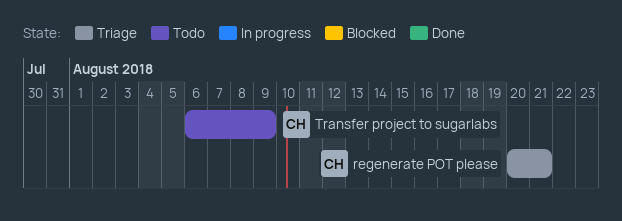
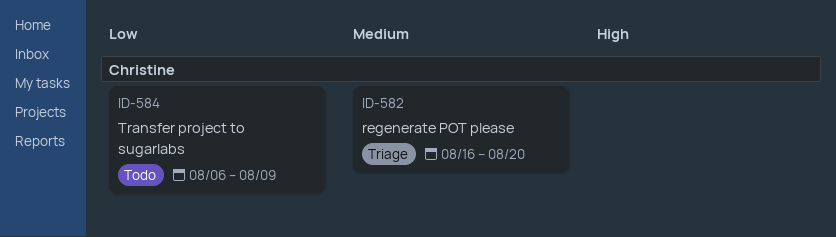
regenerate POT please, start: Aug 20 -> Aug 16
regenerate POT please, due: Aug 21 -> Aug 20

